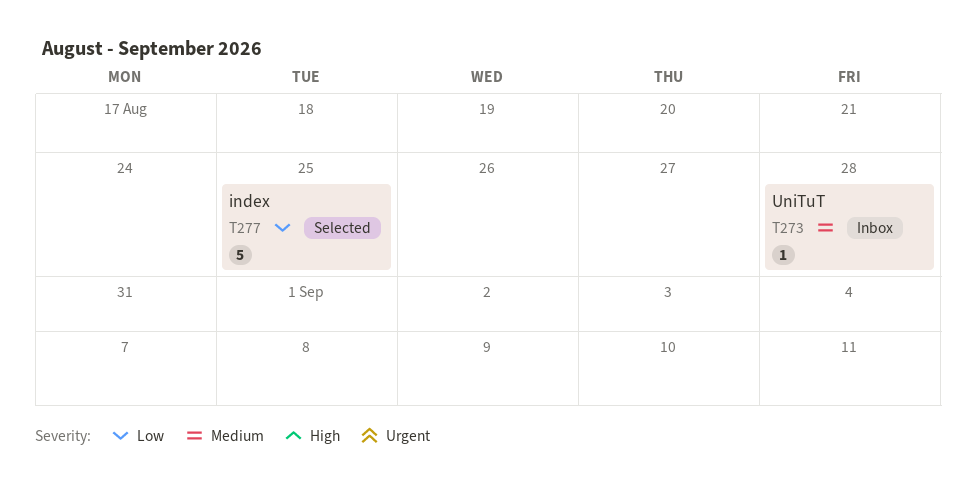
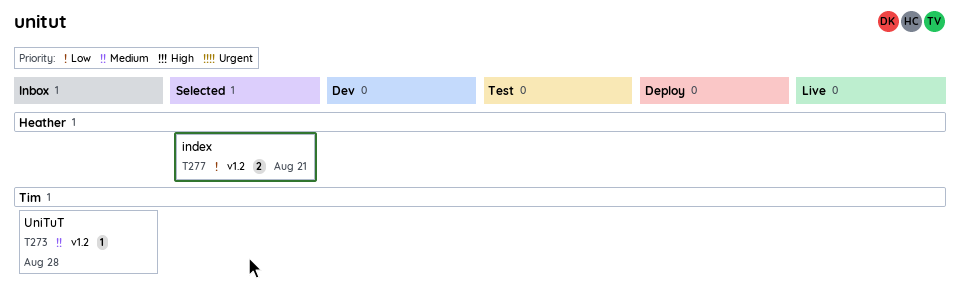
T277, estimate: 5 -> 2
T277, due: Aug 25 -> Aug 21

